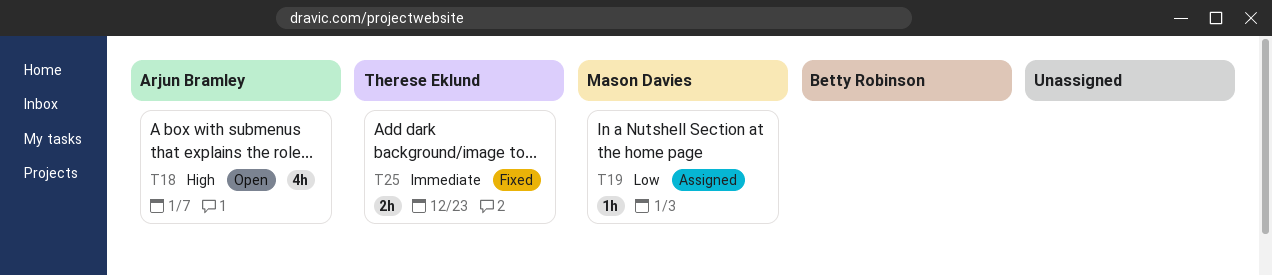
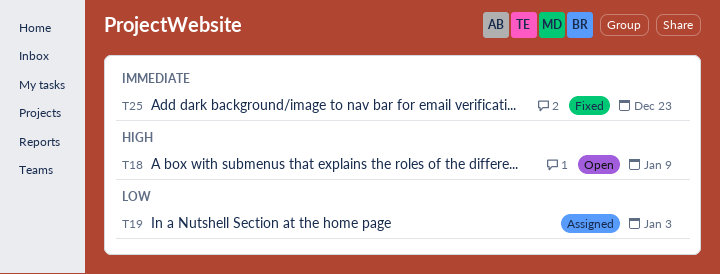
T18, due: Jan 7 -> Jan 9

